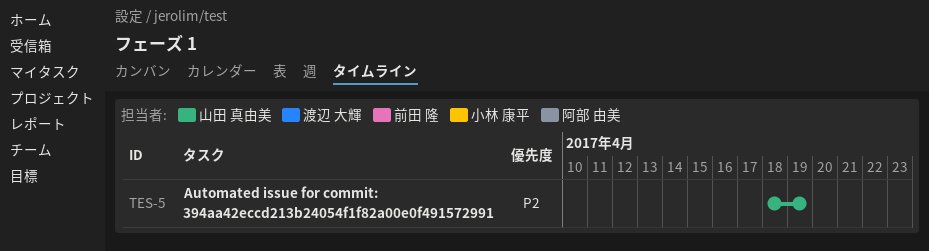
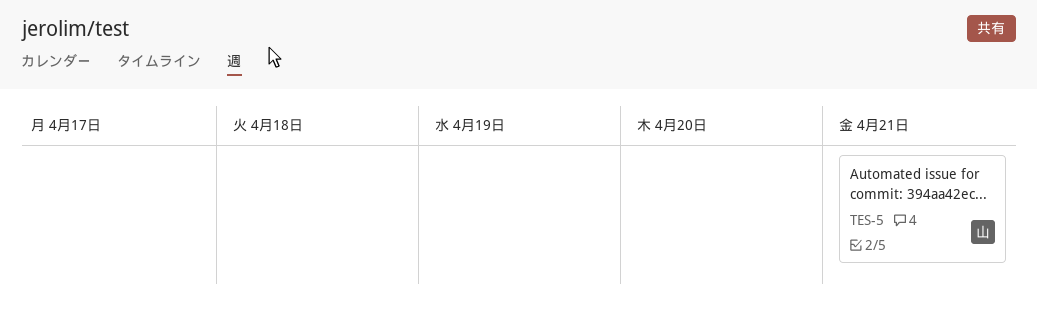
TES-5, due: Apr 19 -> Apr 21

